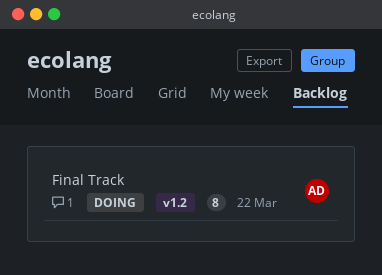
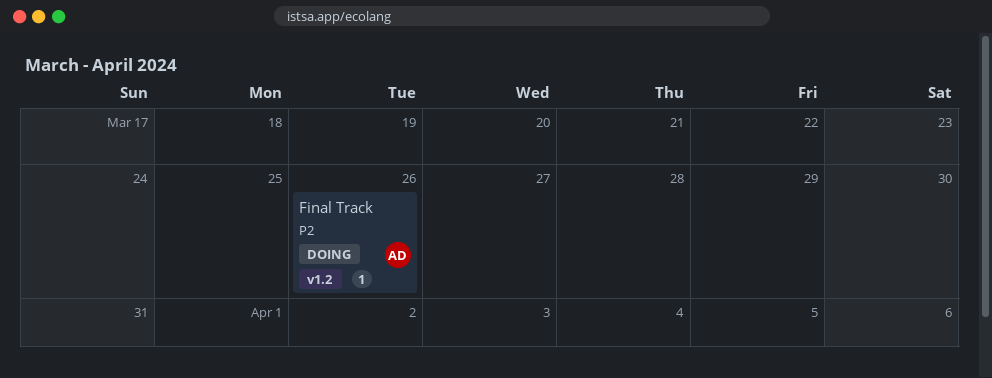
Final Track, estimate: 8 -> 1
Final Track, due: Mar 22 -> Mar 26

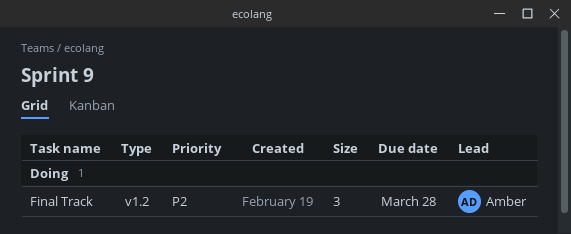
Final Track, estimate: 1 -> 3
Final Track, due: Mar 26 -> Mar 28

